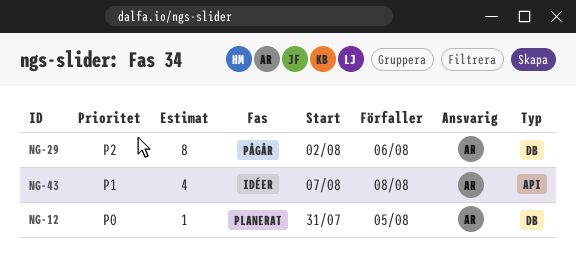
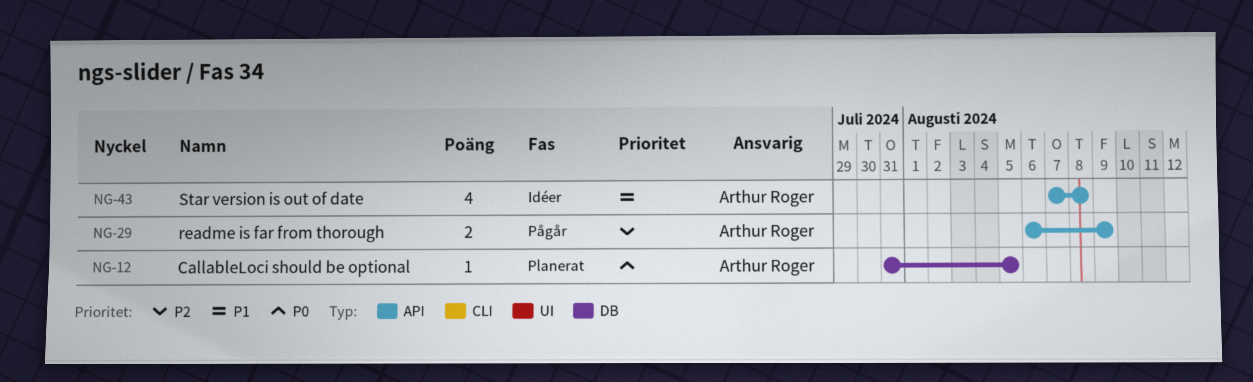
NG-29, label: DB -> API
NG-29, estimate: 8 -> 2
NG-29, start: Aug 2 -> Aug 6
NG-29, due: Aug 6 -> Aug 9

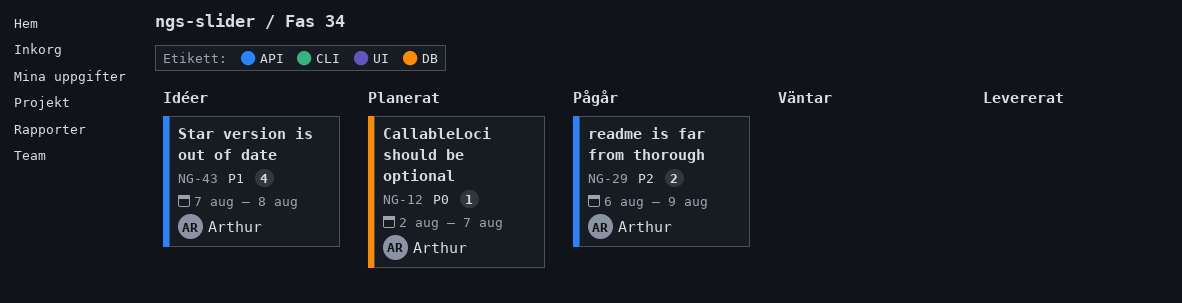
NG-12, start: Jul 31 -> Aug 2
NG-12, due: Aug 5 -> Aug 7

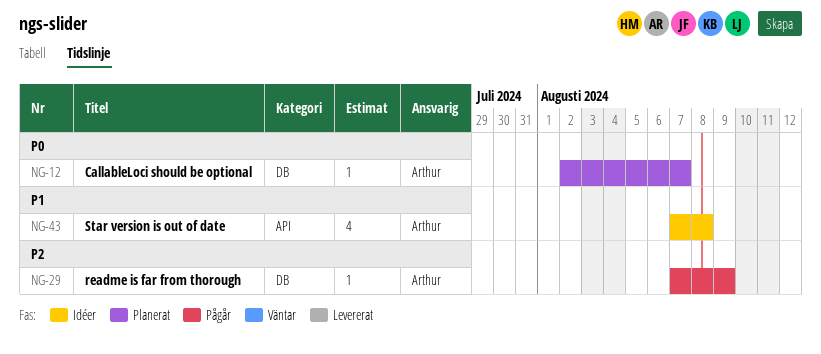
NG-29, label: API -> DB
NG-29, estimate: 2 -> 1
NG-29, start: Aug 6 -> Aug 7

